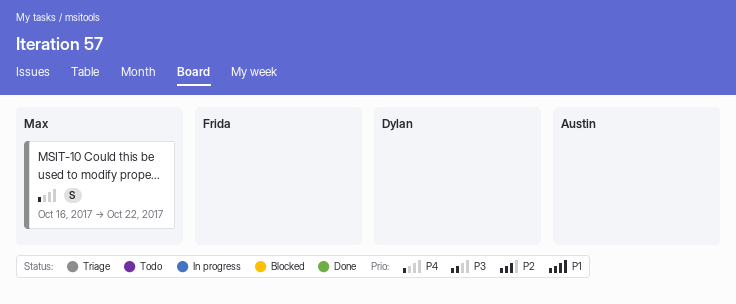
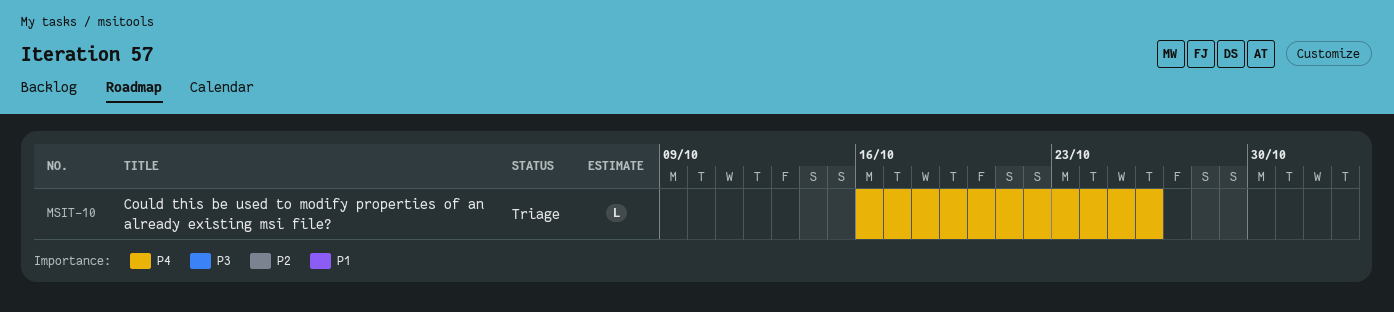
MSIT-10, estimate: S -> L
MSIT-10, due: Oct 22 -> Oct 26

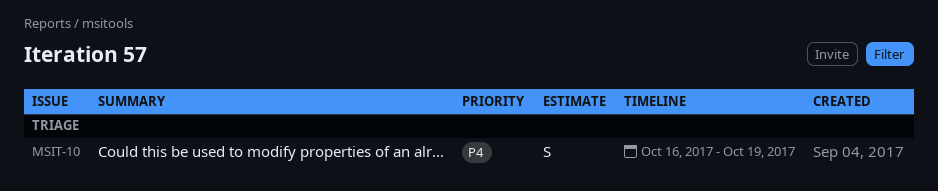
MSIT-10, estimate: L -> S
MSIT-10, due: Oct 26 -> Oct 19

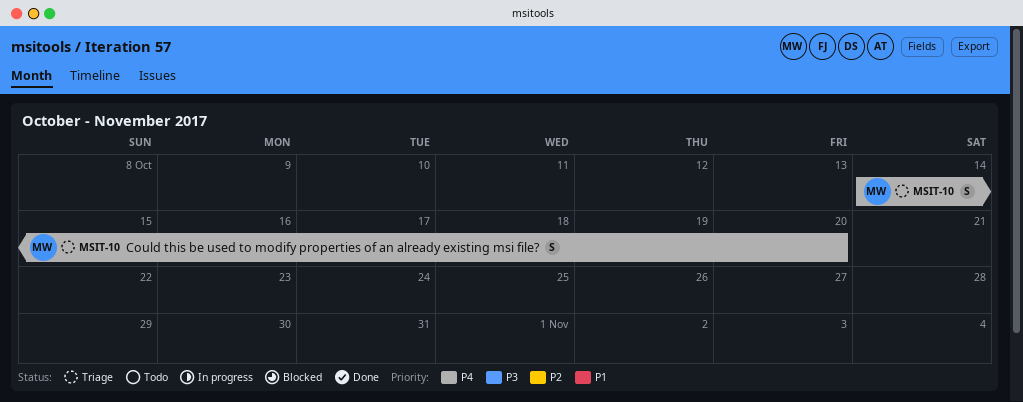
MSIT-10, start: Oct 16 -> Oct 14
MSIT-10, due: Oct 19 -> Oct 20

